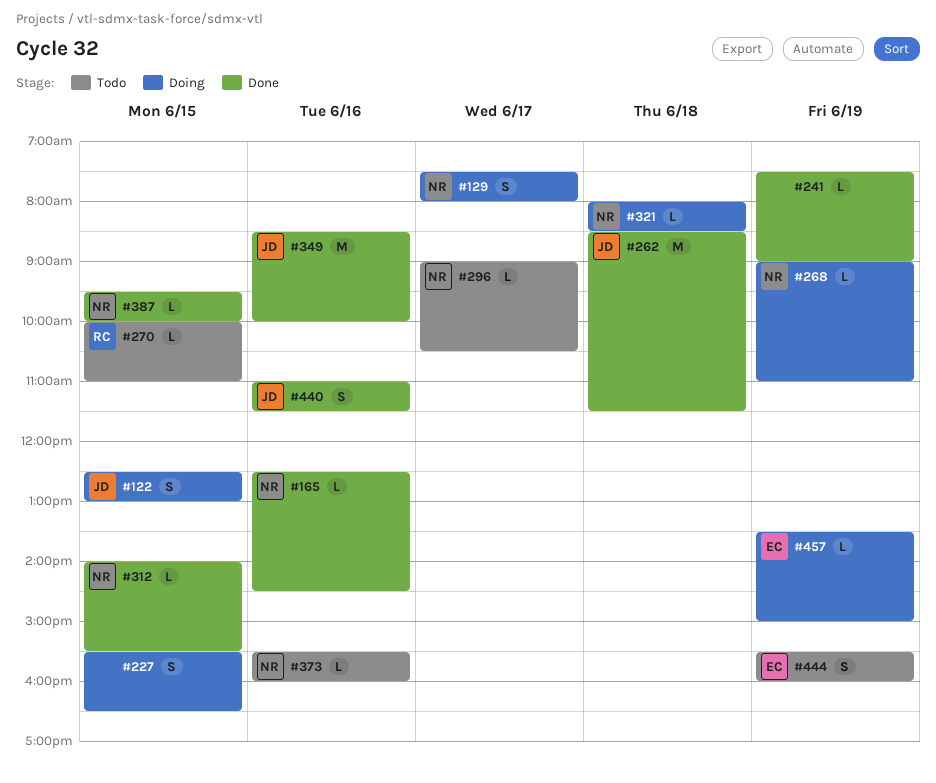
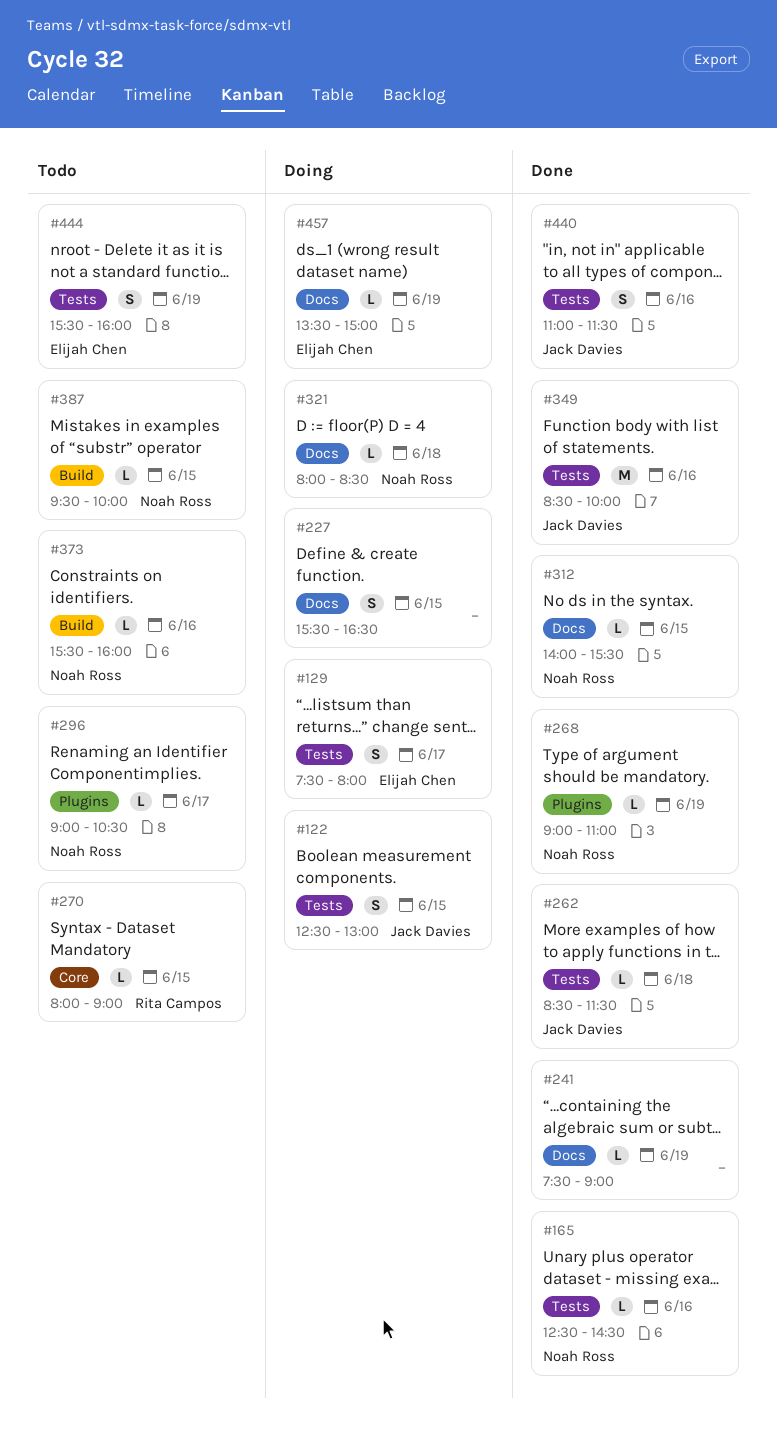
#129, owner: Noah Ross -> Elijah Chen
#262, estimate: M -> L
#268, status: Doing -> Done
#270, begins: 10:00 -> 08:00
#270, ends: 11:00 -> 09:00
#387, status: Done -> Todo

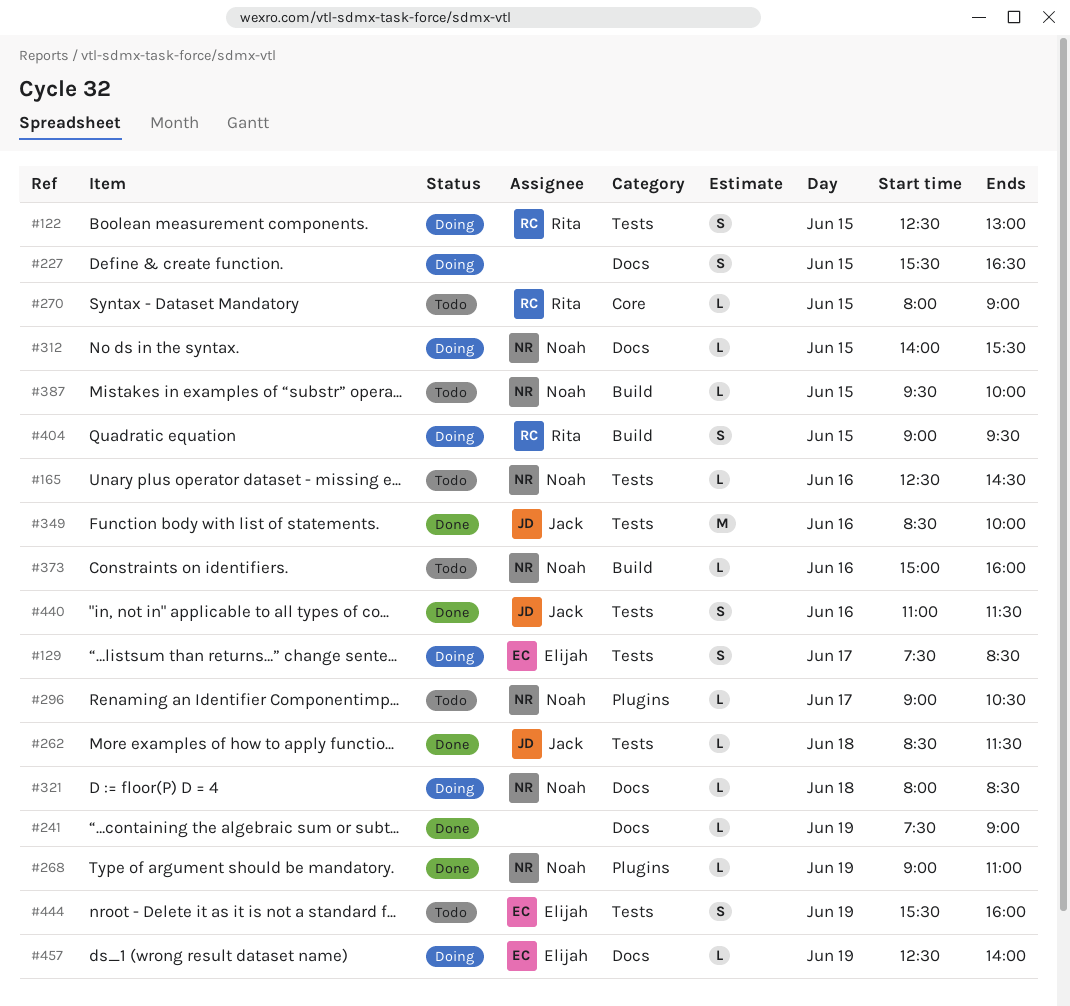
#122, owner: Jack Davies -> Rita Campos
#129, ends: 08:00 -> 08:30
#165, status: Done -> Todo
#312, status: Done -> Doing
#373, begins: 15:30 -> 15:00
#404: none -> present
#457, begins: 13:30 -> 12:30
#457, ends: 15:00 -> 14:00

